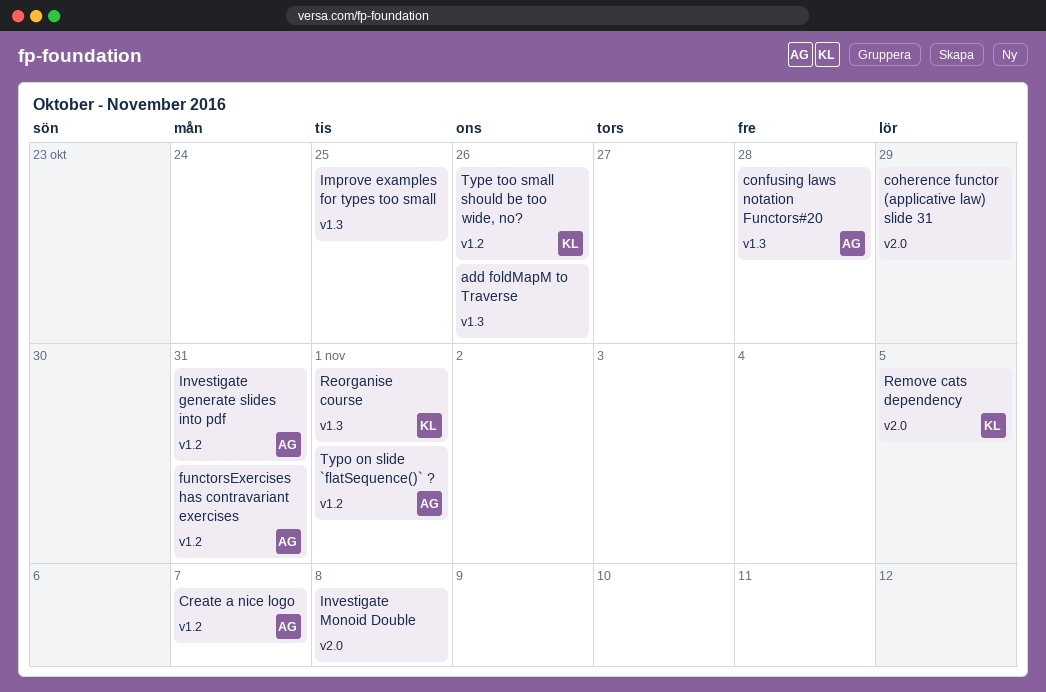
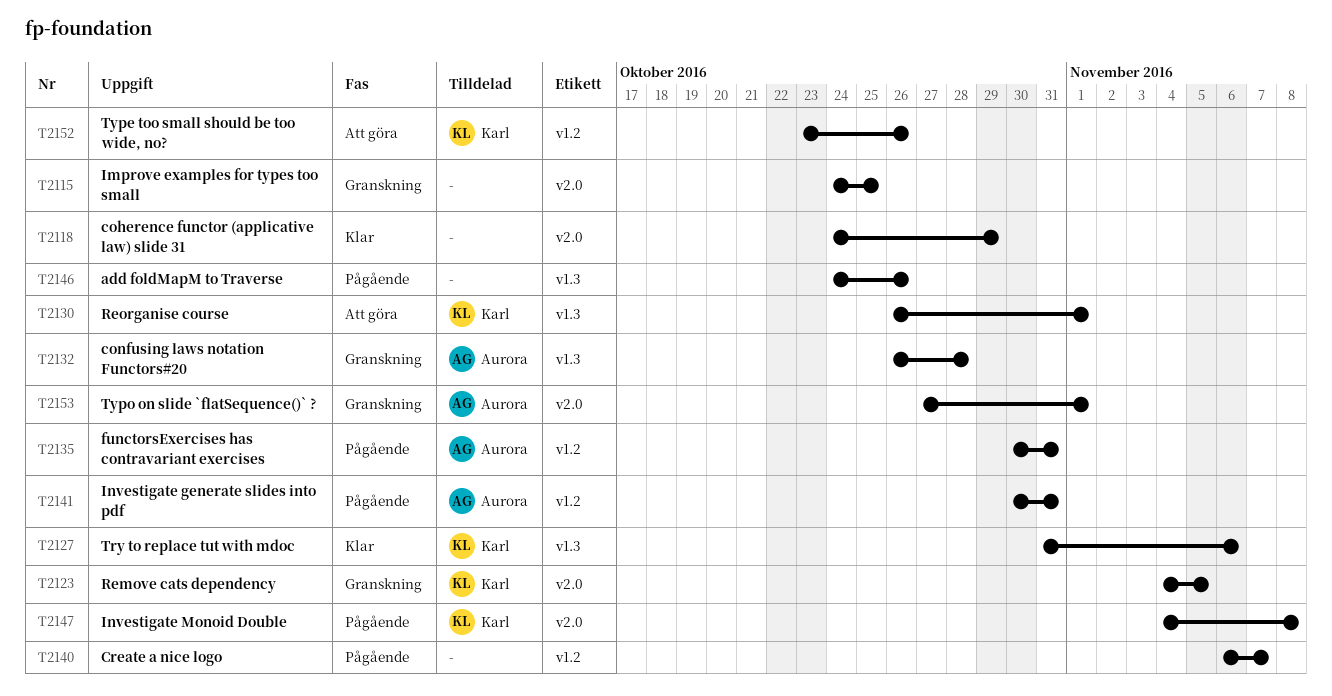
Create a nice logo, owner: Aurora -> none
Improve examples for types too small, label: v1.3 -> v2.0
Investigate Monoid Double, owner: none -> Karl
Try to replace tut with mdoc: none -> present
Typo on slide `flatSequence()` ?, label: v1.2 -> v2.0

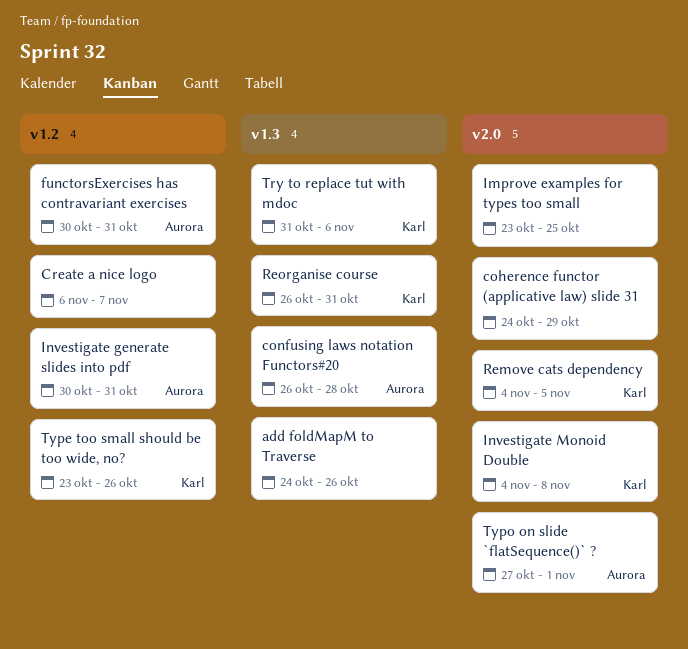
Improve examples for types too small, start: Oct 24 -> Oct 23
Reorganise course, due: Nov 1 -> Oct 31

